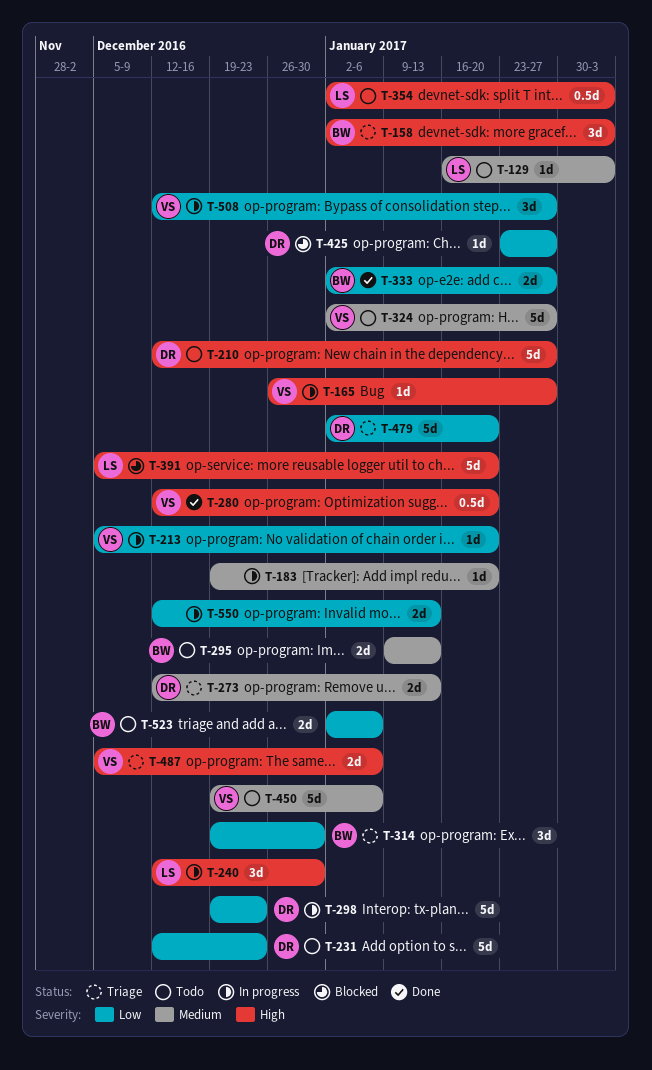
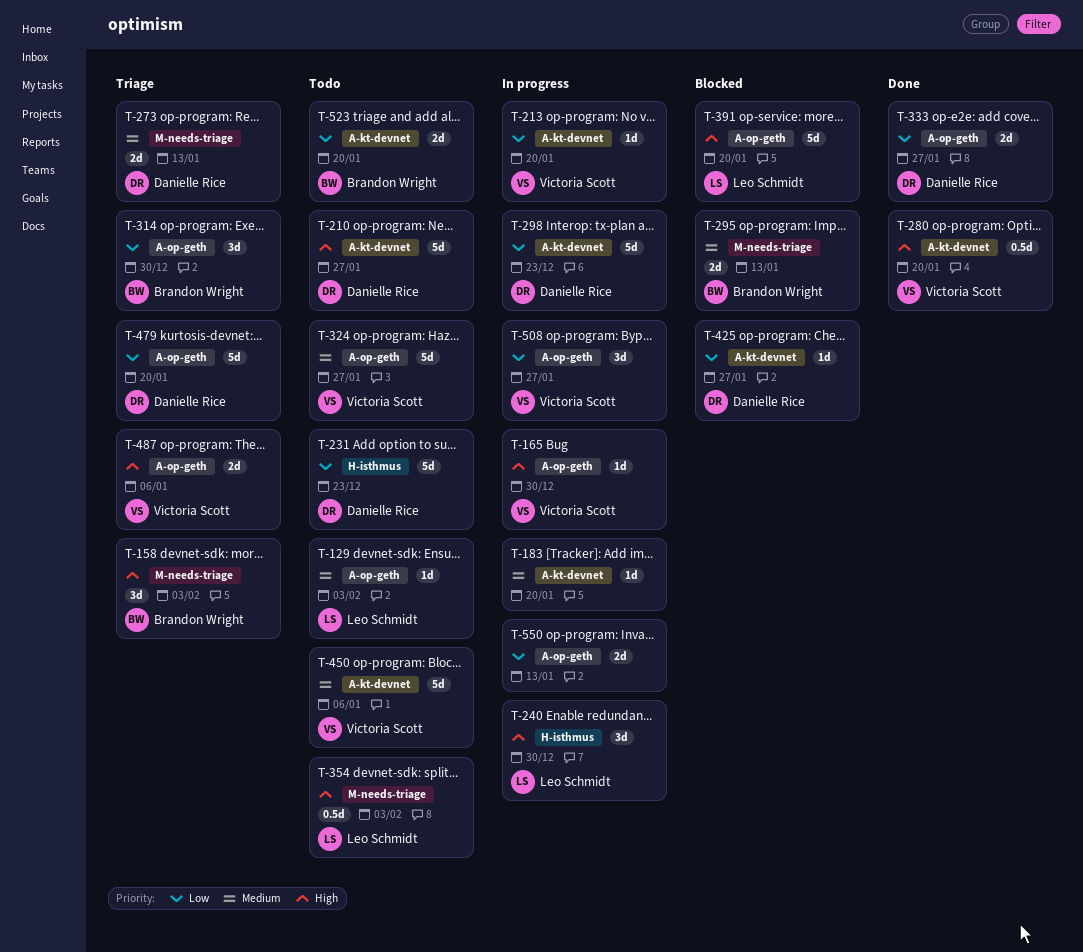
T-165, due: Jan 27 -> Dec 30
T-295, status: Todo -> Blocked
T-333, owner: Brandon Wright -> Danielle Rice
T-523, due: Jan 6 -> Jan 20

